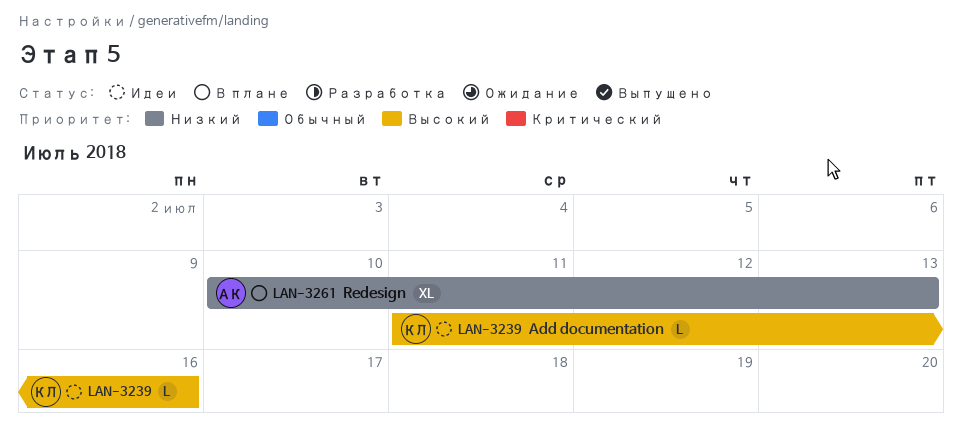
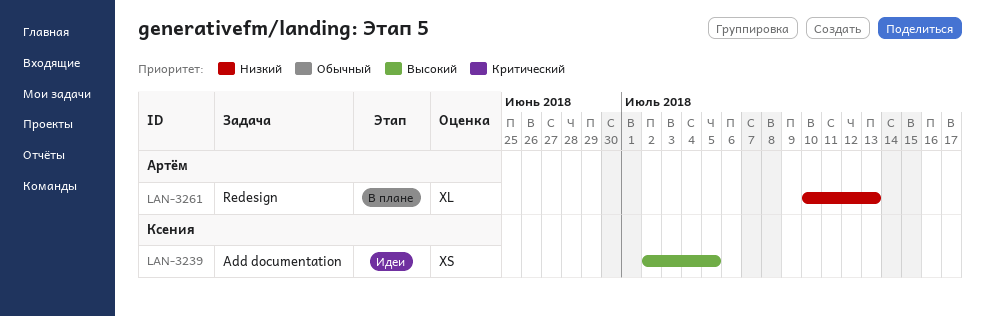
LAN-3239, estimate: L -> XS
LAN-3239, start: Jul 11 -> Jul 2
LAN-3239, due: Jul 16 -> Jul 5

